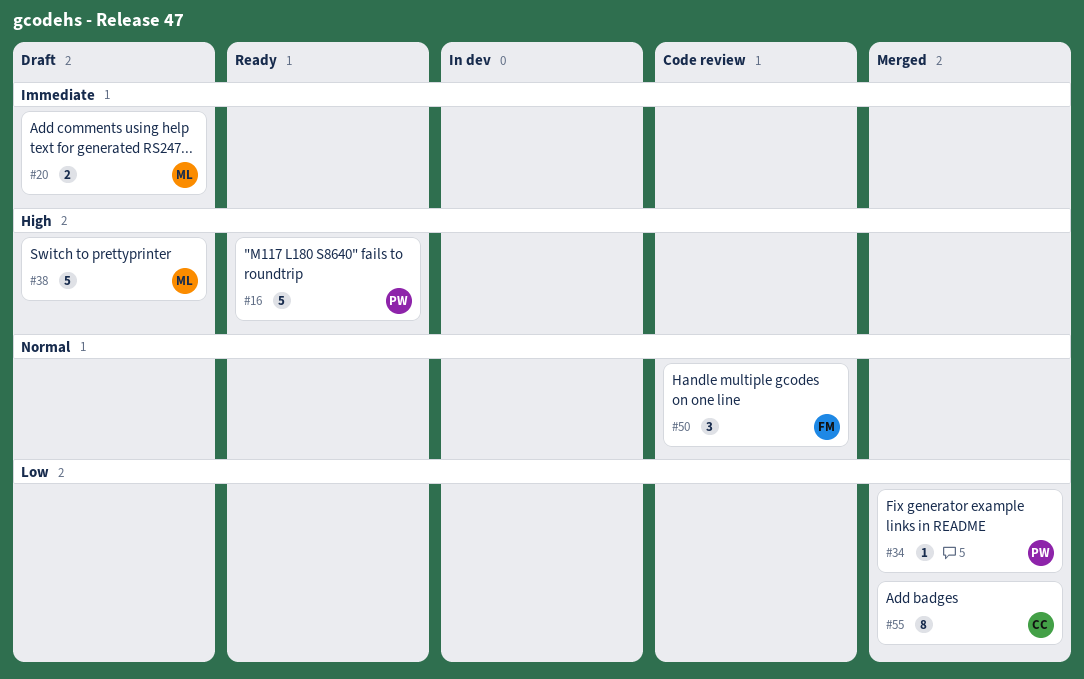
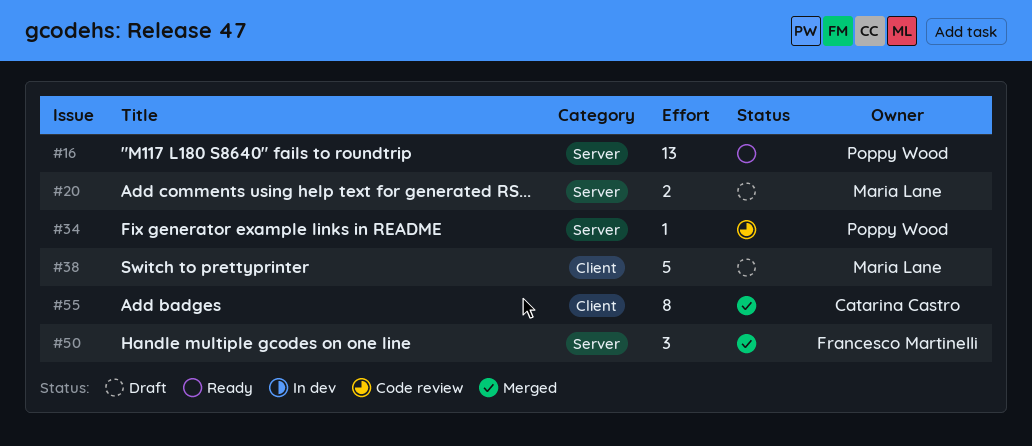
#16, estimate: 5 -> 13
#34, status: Merged -> Code review
#50, status: Code review -> Merged

